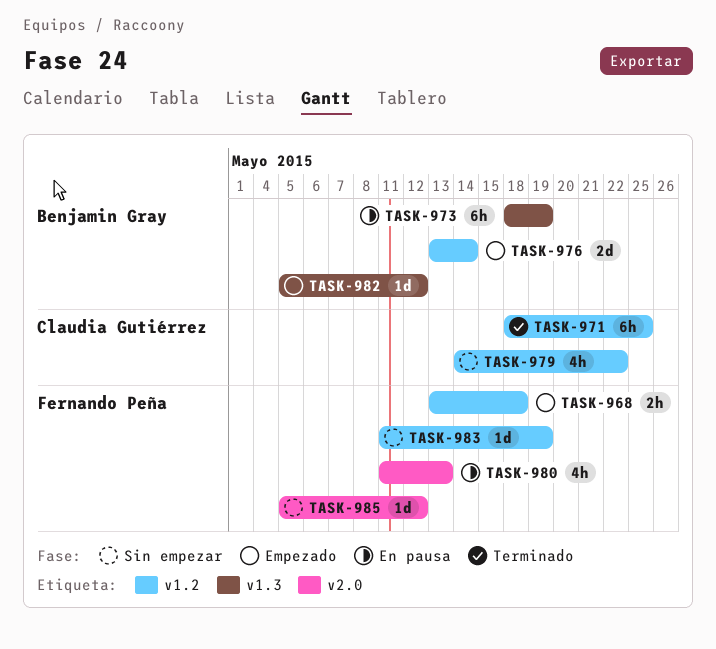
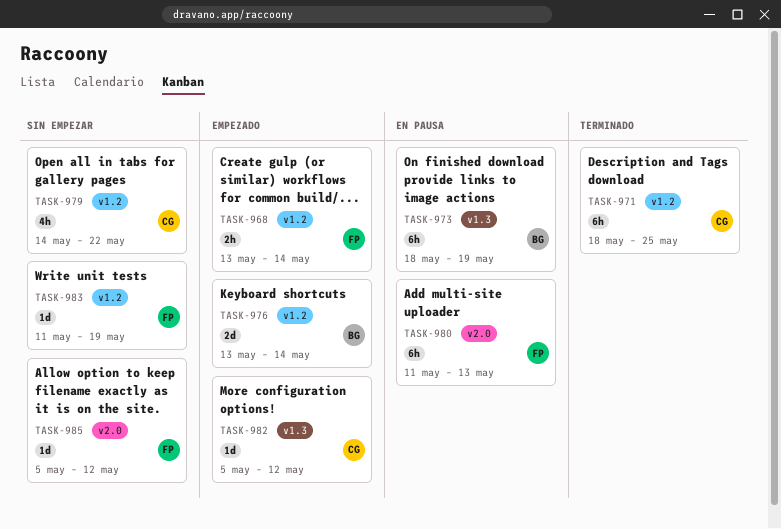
TASK-968, due: May 18 -> May 14
TASK-980, estimate: 4h -> 6h
TASK-982, owner: Benjamin Gray -> Claudia Gutiérrez

